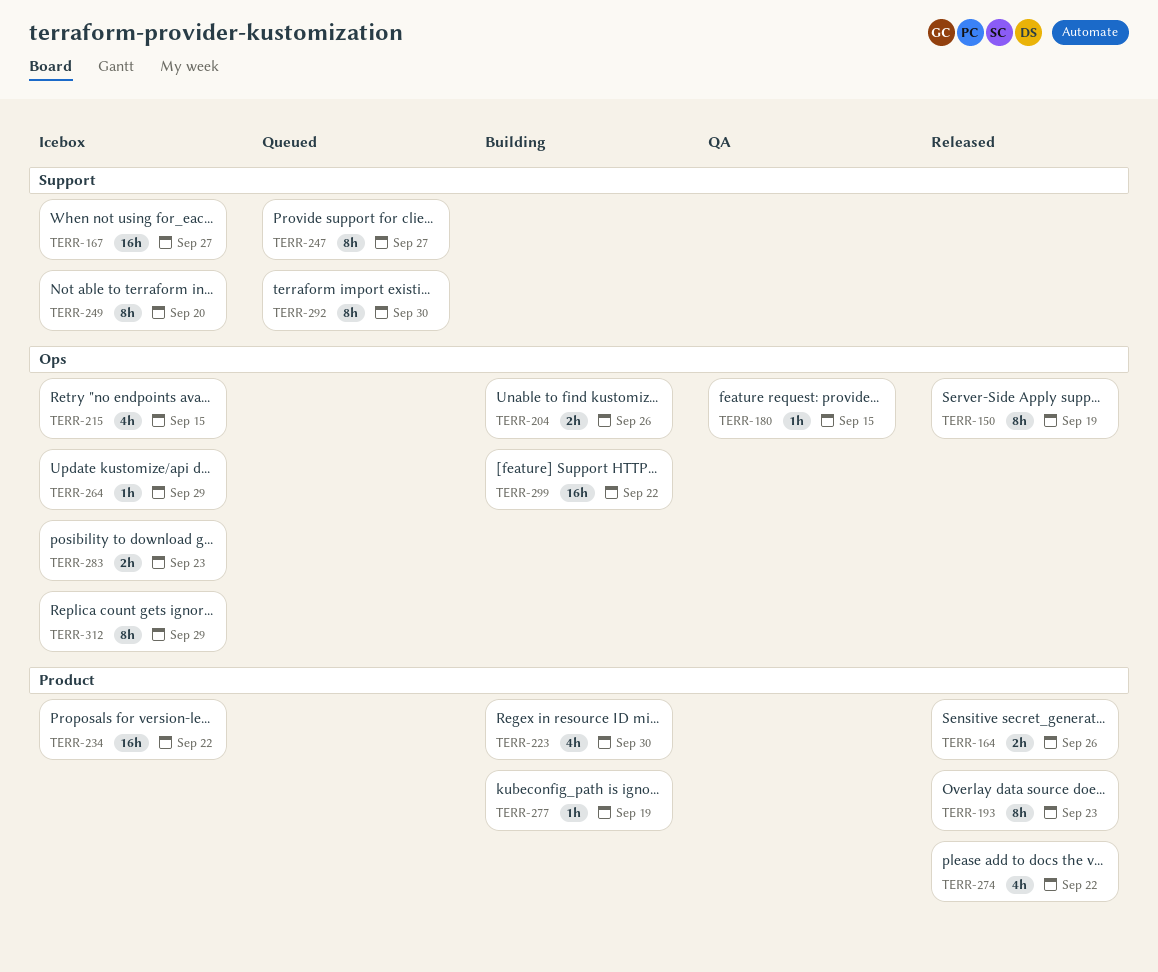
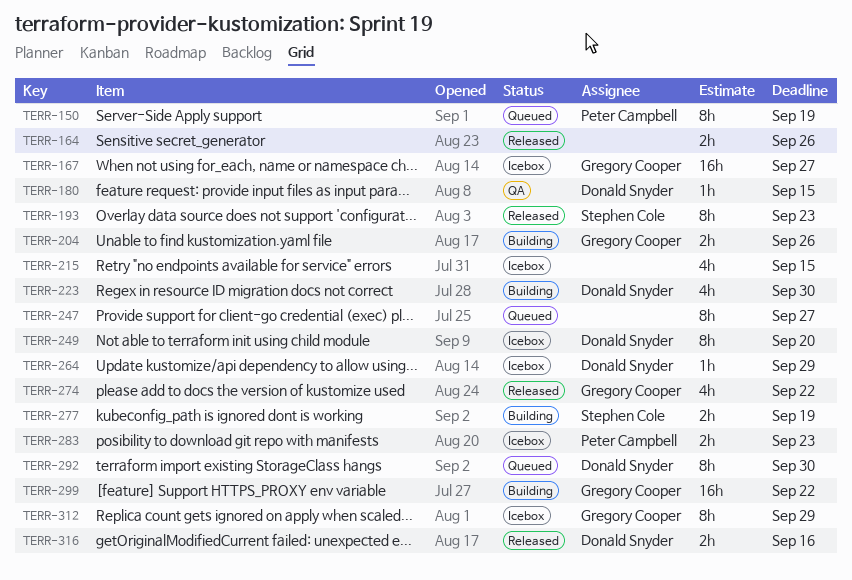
TERR-150, status: Released -> Queued
TERR-234: present -> none
TERR-277, estimate: 1h -> 2h
TERR-316: none -> present

